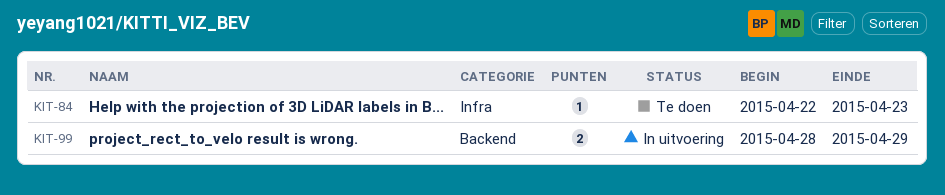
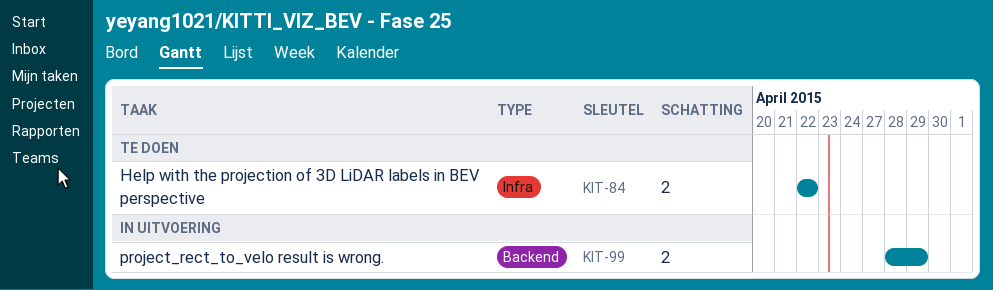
KIT-84, estimate: 1 -> 2
KIT-84, due: Apr 23 -> Apr 22

